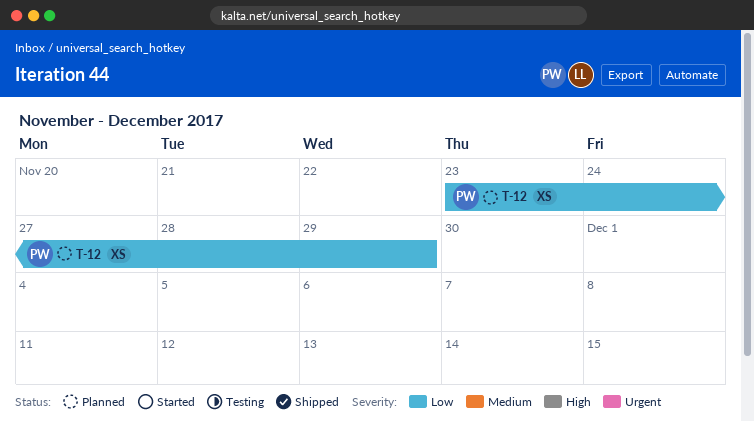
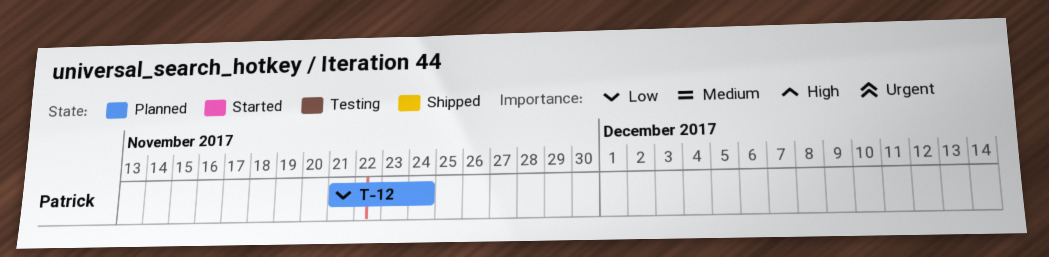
T-12, start: Nov 23 -> Nov 21
T-12, due: Nov 29 -> Nov 24

